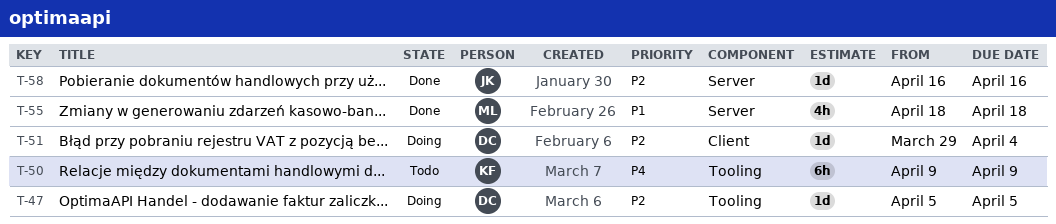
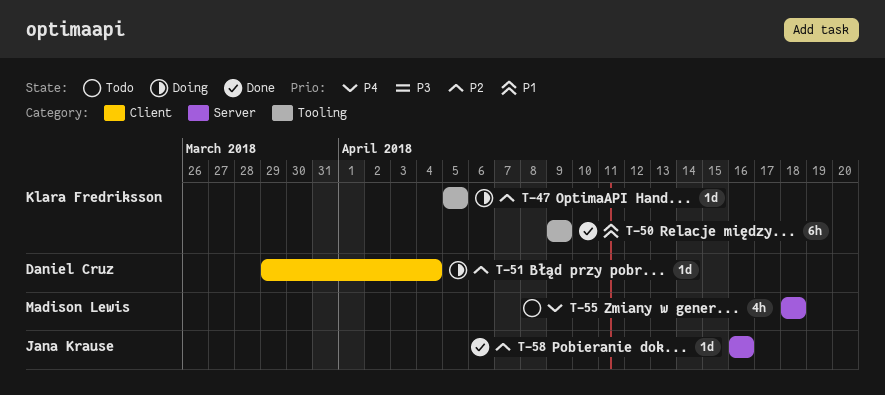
T-47, owner: Daniel Cruz -> Klara Fredriksson
T-50, status: Todo -> Done
T-50, priority: P4 -> P1
T-55, status: Done -> Todo
T-55, priority: P1 -> P4

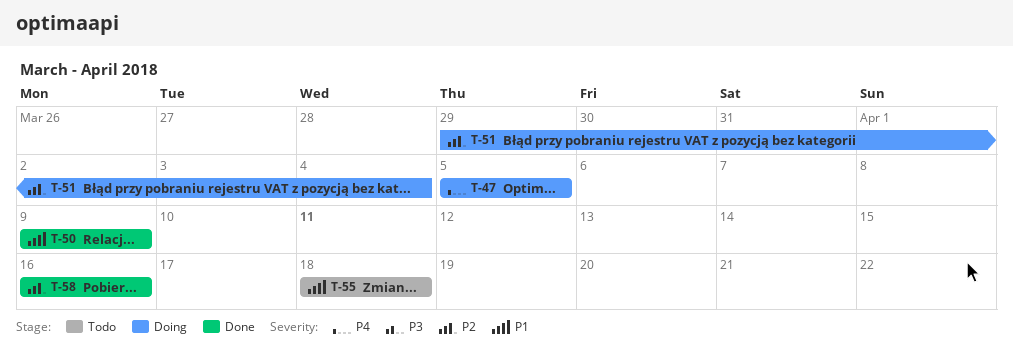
T-47, priority: P2 -> P4
T-55, priority: P4 -> P1

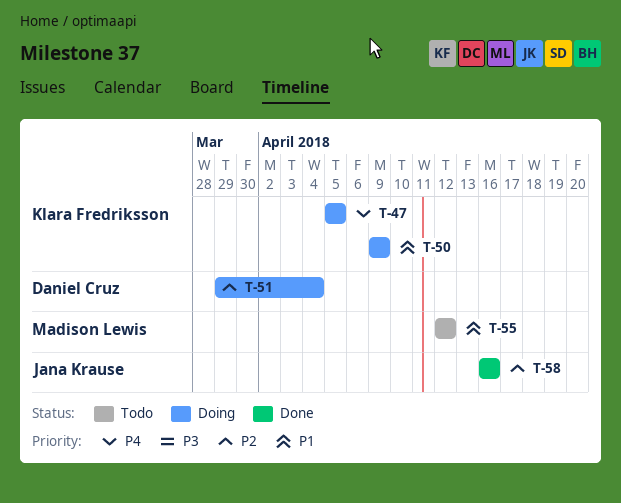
T-50, status: Done -> Doing
T-55, start: Apr 18 -> Apr 12
T-55, due: Apr 18 -> Apr 12

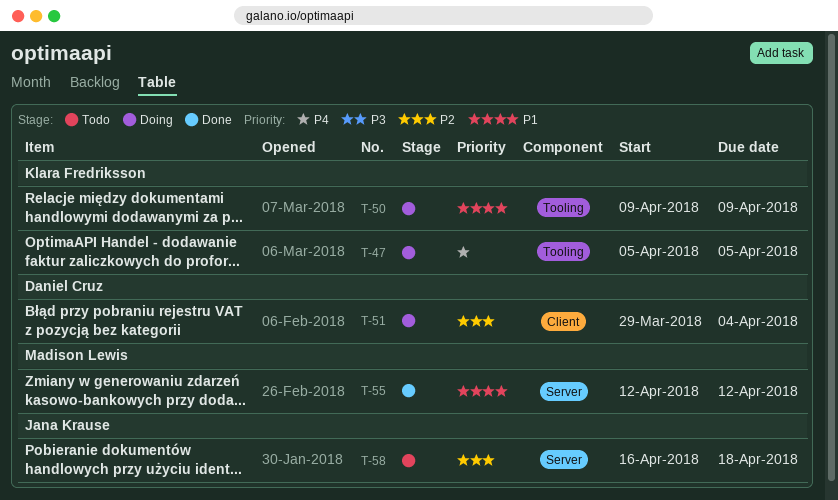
T-55, status: Todo -> Done
T-58, status: Done -> Todo
T-58, due: Apr 16 -> Apr 18

